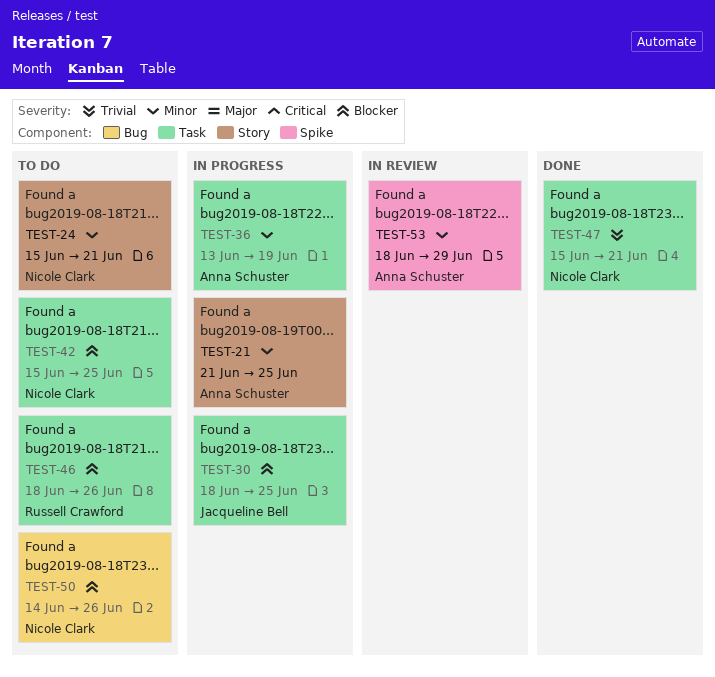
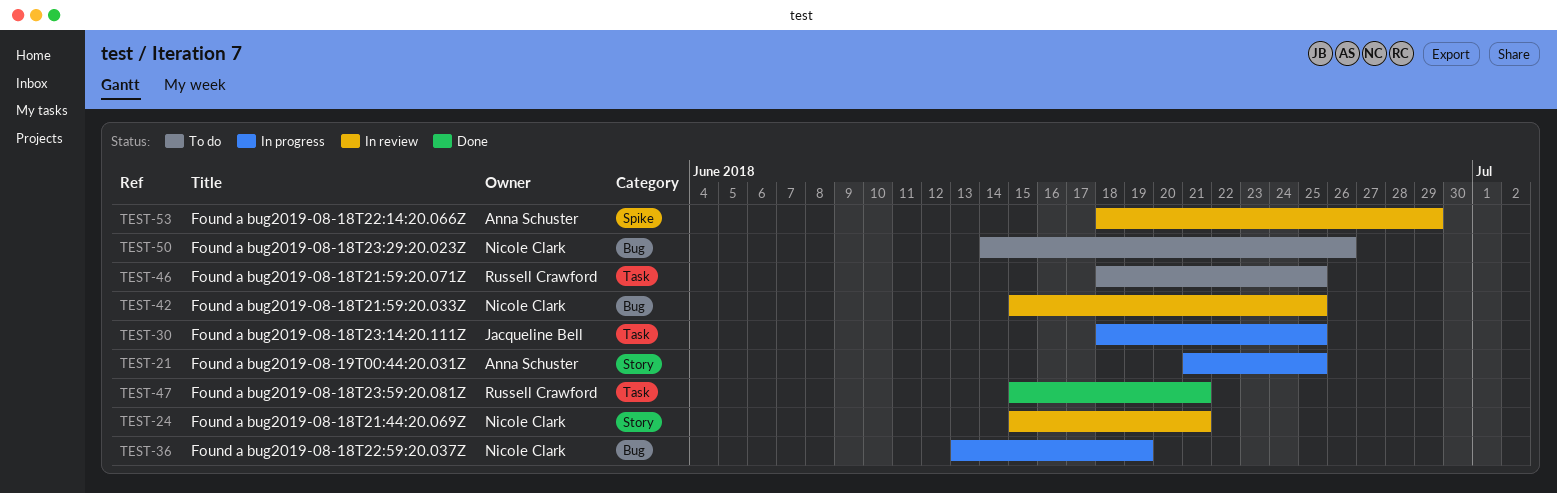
TEST-24, status: To do -> In review
TEST-36, owner: Anna Schuster -> Nicole Clark
TEST-36, label: Task -> Bug
TEST-42, status: To do -> In review
TEST-42, label: Task -> Bug
TEST-46, due: Jun 26 -> Jun 25
TEST-47, owner: Nicole Clark -> Russell Crawford

